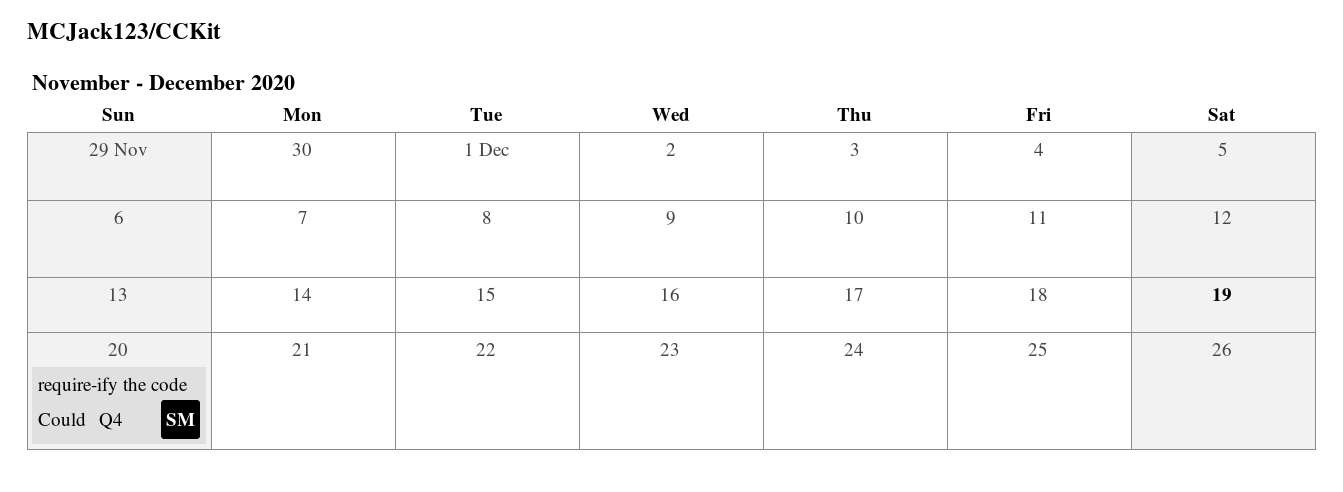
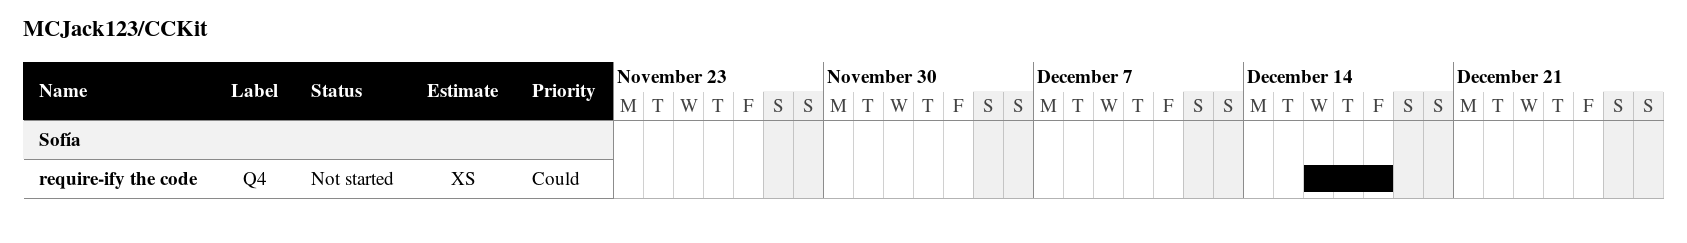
require-ify the code, due: Dec 20 -> Dec 18

